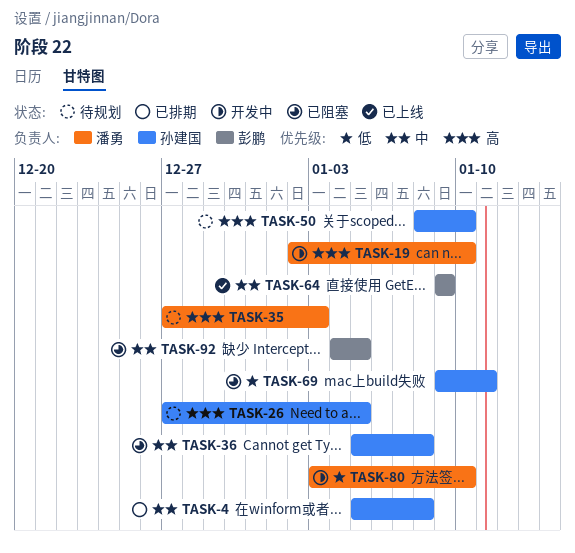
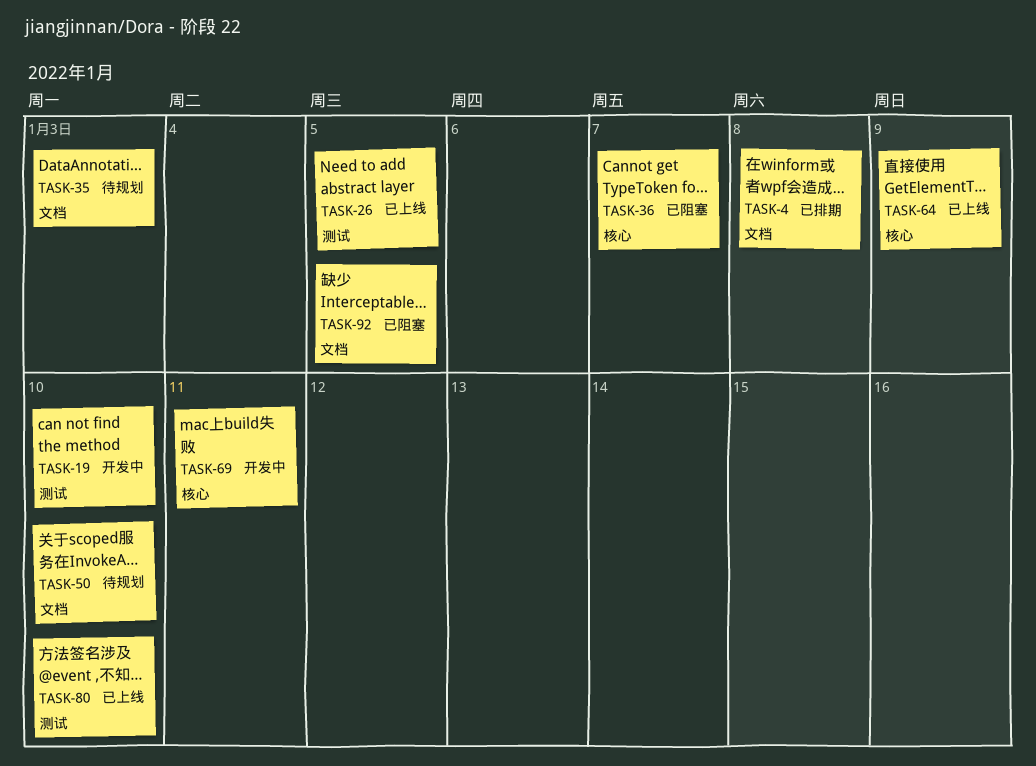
TASK-26, status: 待规划 -> 已上线
TASK-36, due: Jan 8 -> Jan 7
TASK-69, status: 已阻塞 -> 开发中
TASK-80, status: 开发中 -> 已上线

